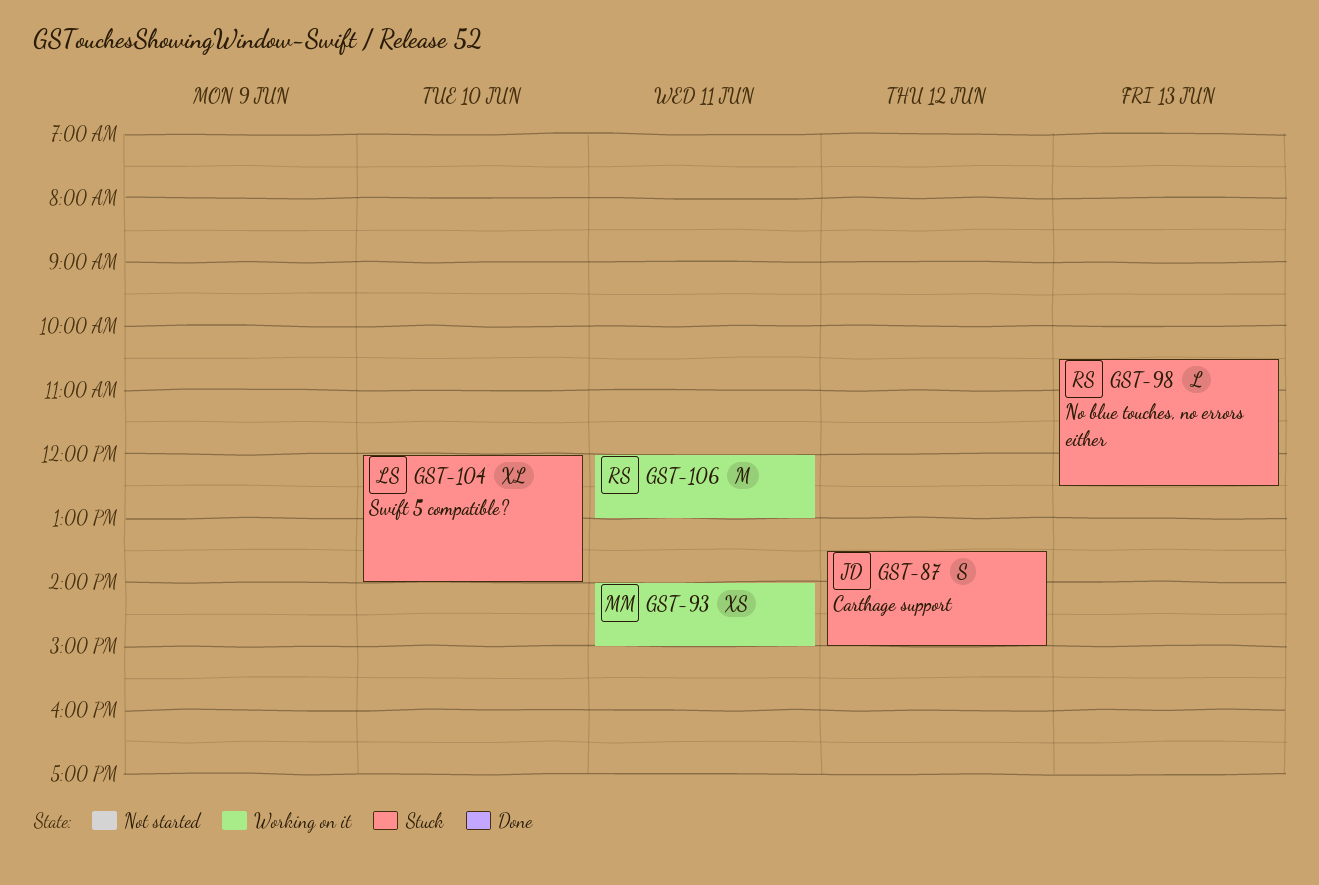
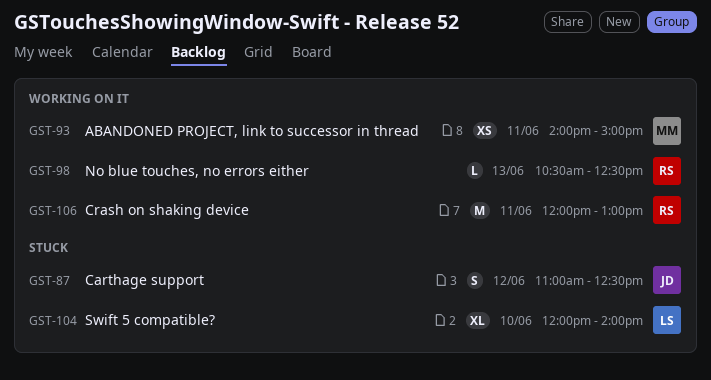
GST-87, begins: 13:30 -> 11:00
GST-87, ends: 15:00 -> 12:30
GST-98, status: Stuck -> Working on it

